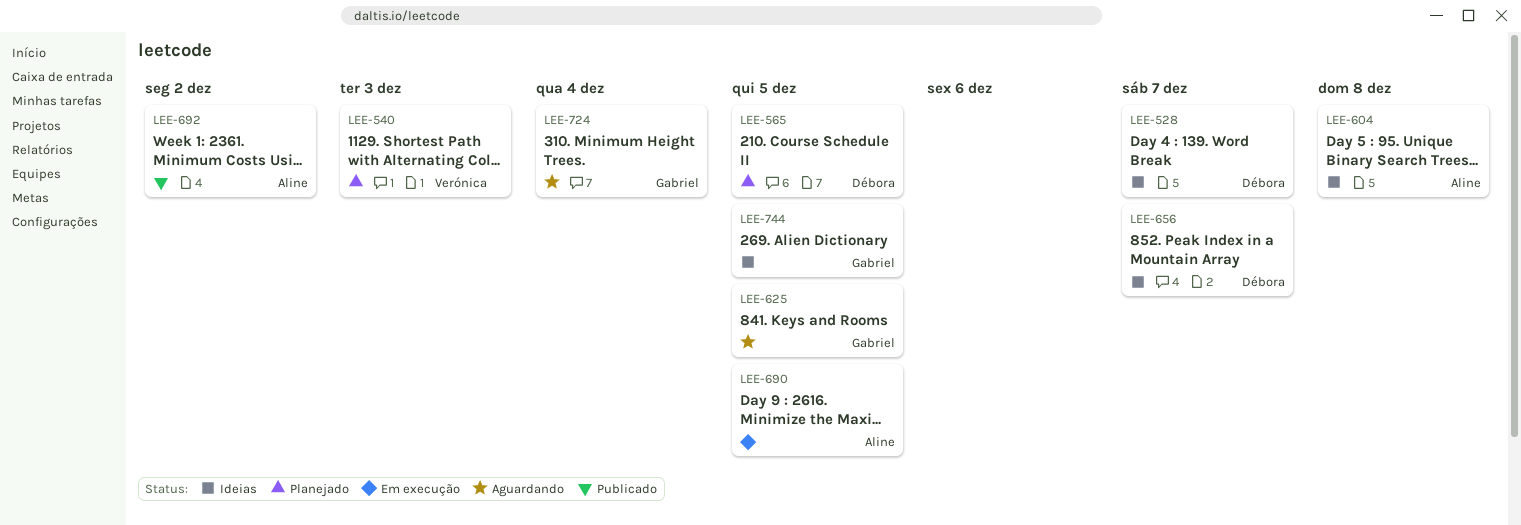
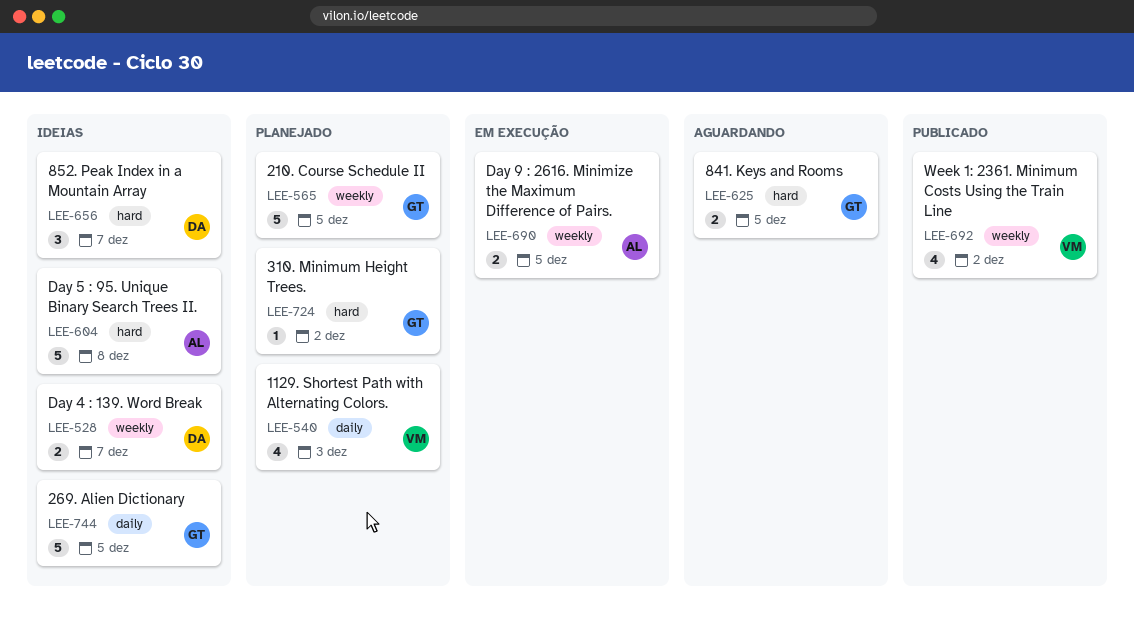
LEE-565, owner: Débora -> Gabriel
LEE-692, owner: Aline -> Verónica
LEE-724, status: Aguardando -> Planejado
LEE-724, due: Dec 4 -> Dec 2

